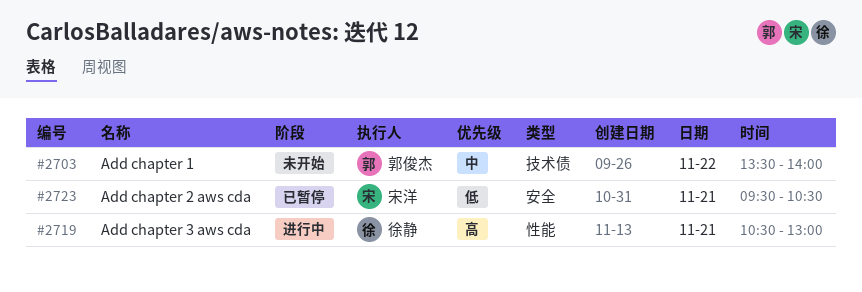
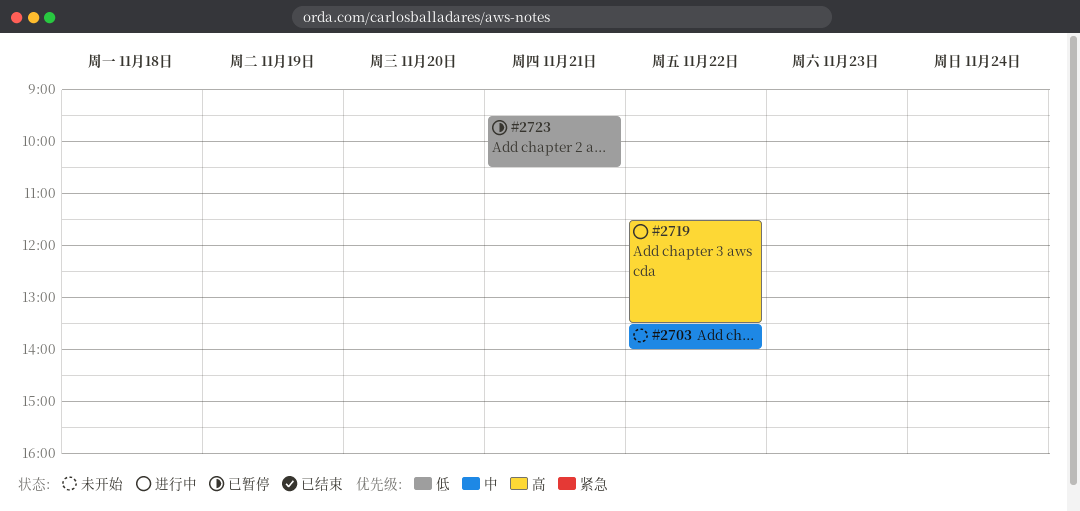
#2719, day: Nov 21 -> Nov 22
#2719, begins: 10:30 -> 11:30
#2719, ends: 13:00 -> 13:30

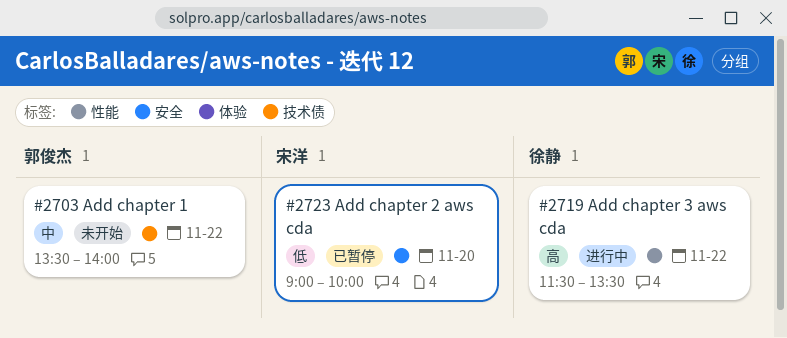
#2723, day: Nov 21 -> Nov 20
#2723, begins: 09:30 -> 09:00
#2723, ends: 10:30 -> 10:00

